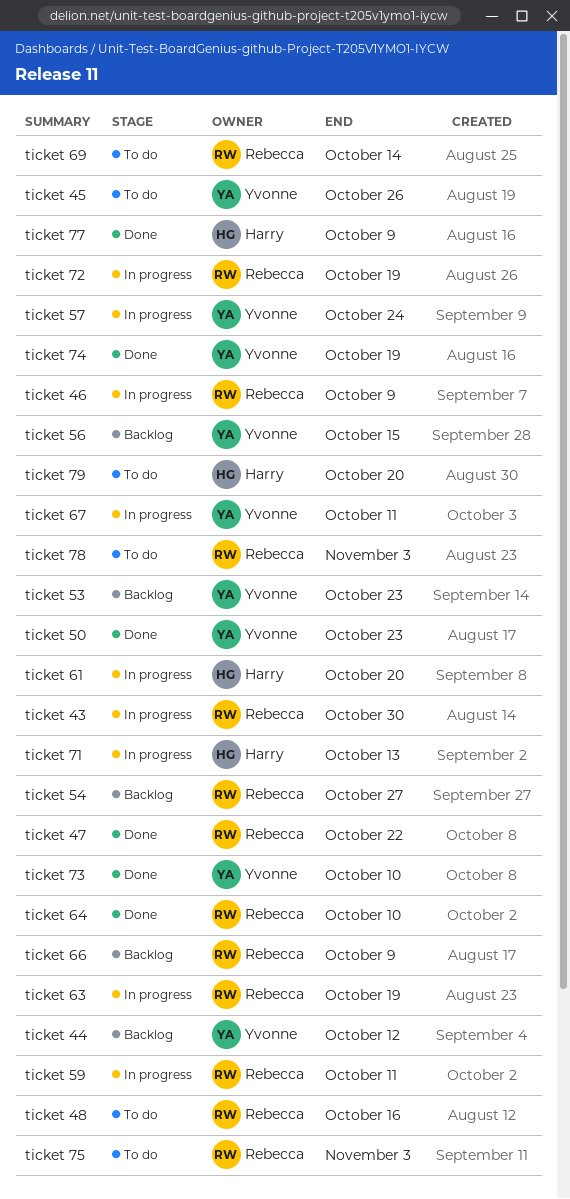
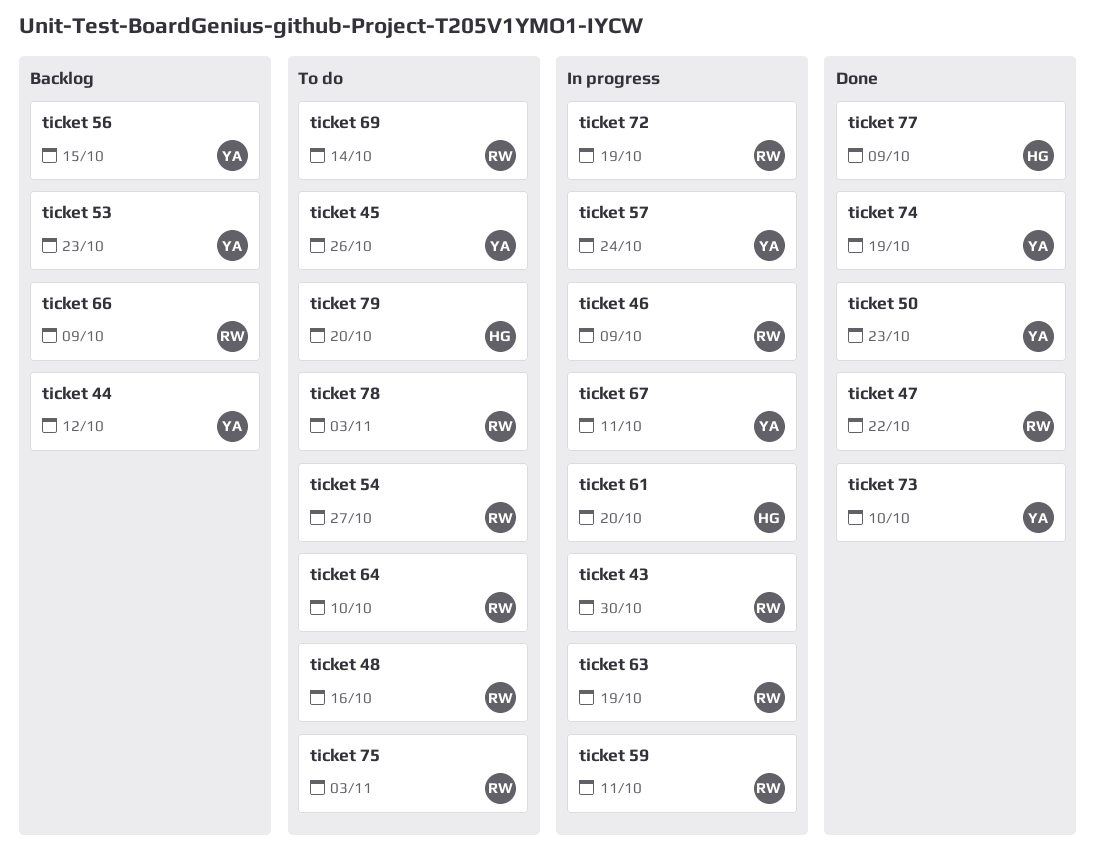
ticket 54, status: Backlog -> To do
ticket 64, status: Done -> To do
ticket 71: present -> none

